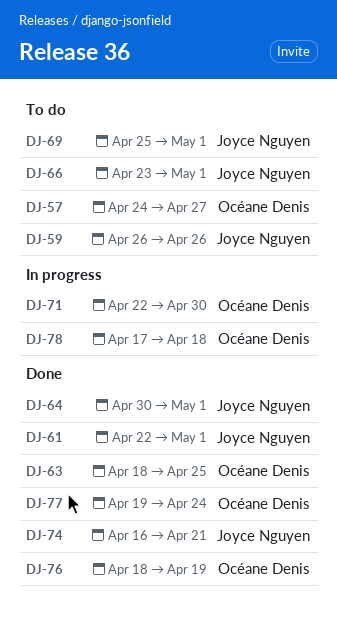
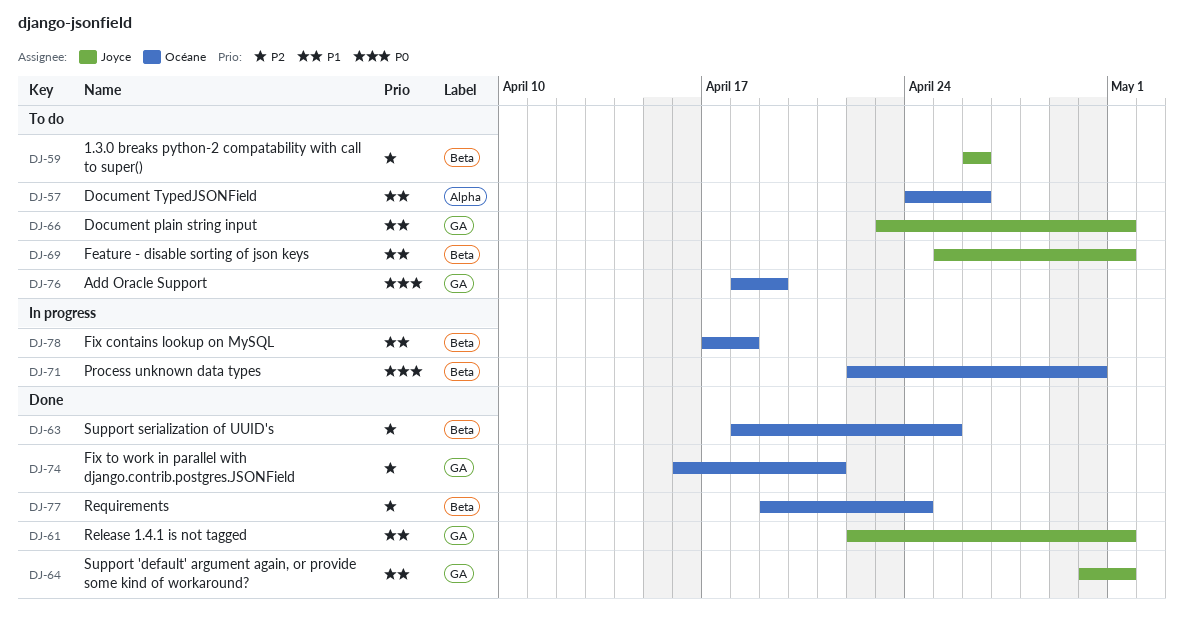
DJ-57, due: Apr 27 -> Apr 26
DJ-74, owner: Joyce Nguyen -> Océane Denis
DJ-76, status: Done -> To do

